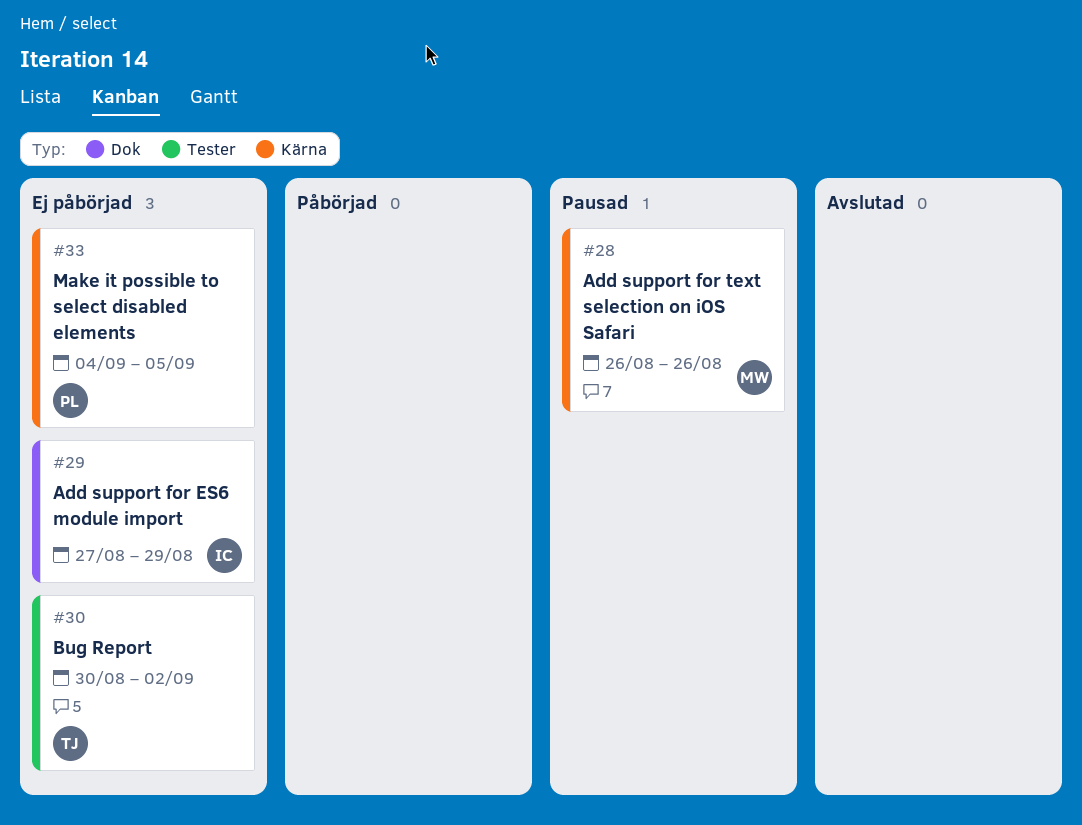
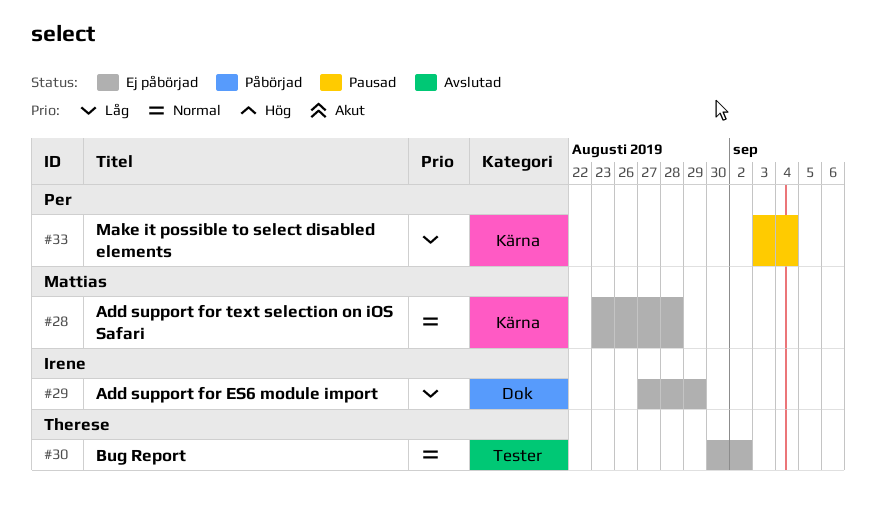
#28, status: Pausad -> Ej påbörjad
#28, start: Aug 26 -> Aug 23
#28, due: Aug 26 -> Aug 28
#33, status: Ej påbörjad -> Pausad
#33, start: Sep 4 -> Sep 3
#33, due: Sep 5 -> Sep 4

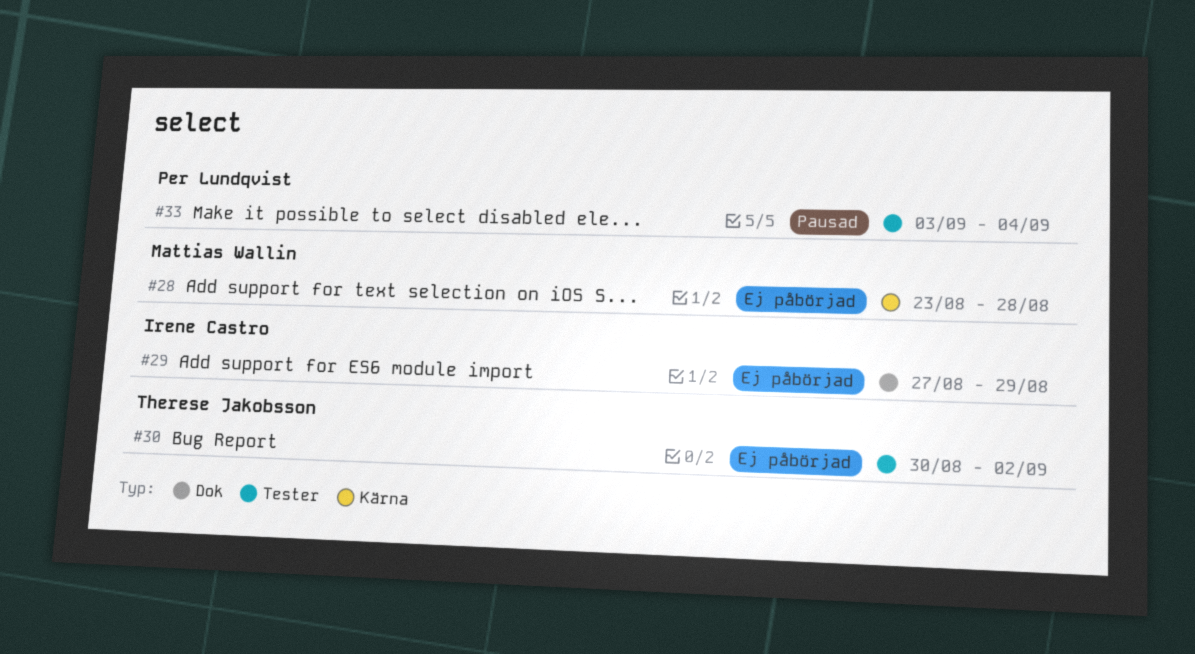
#33, label: Kärna -> Tester

